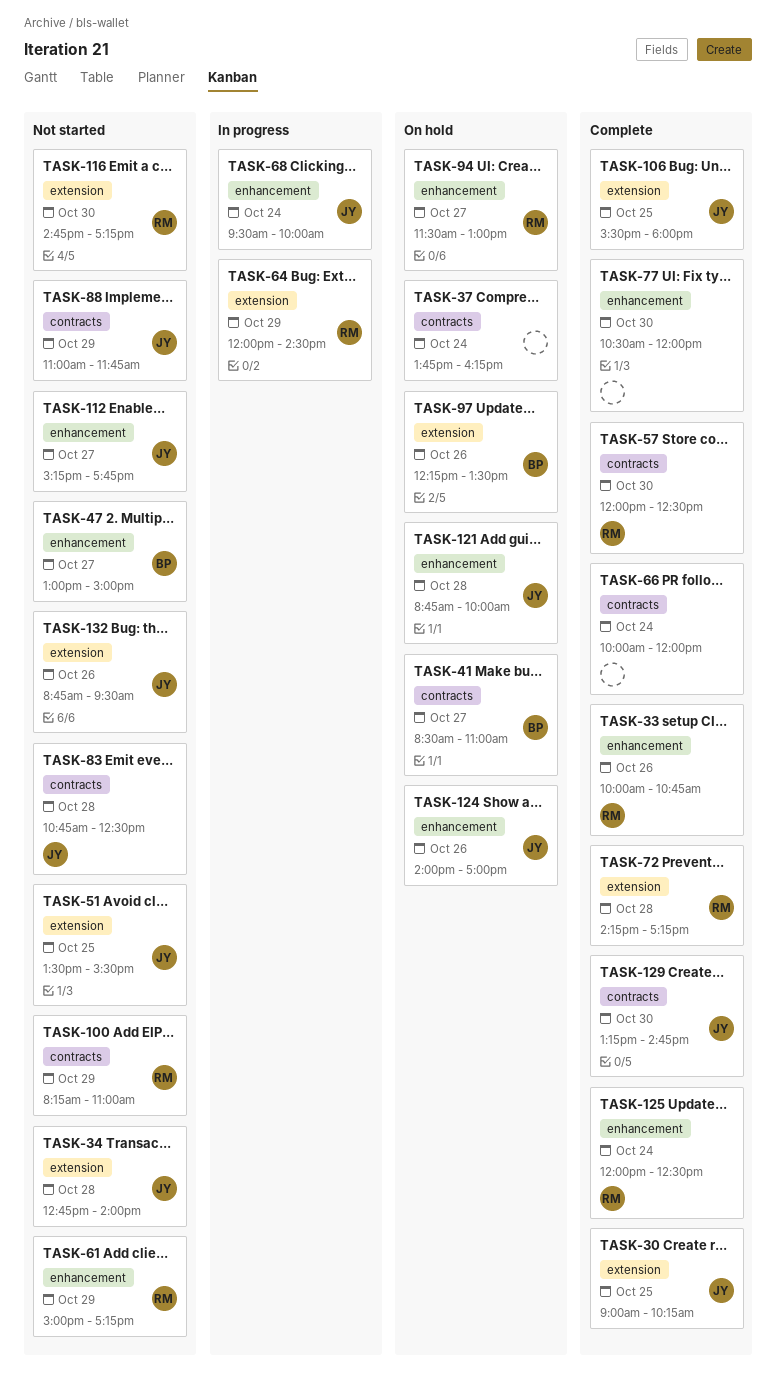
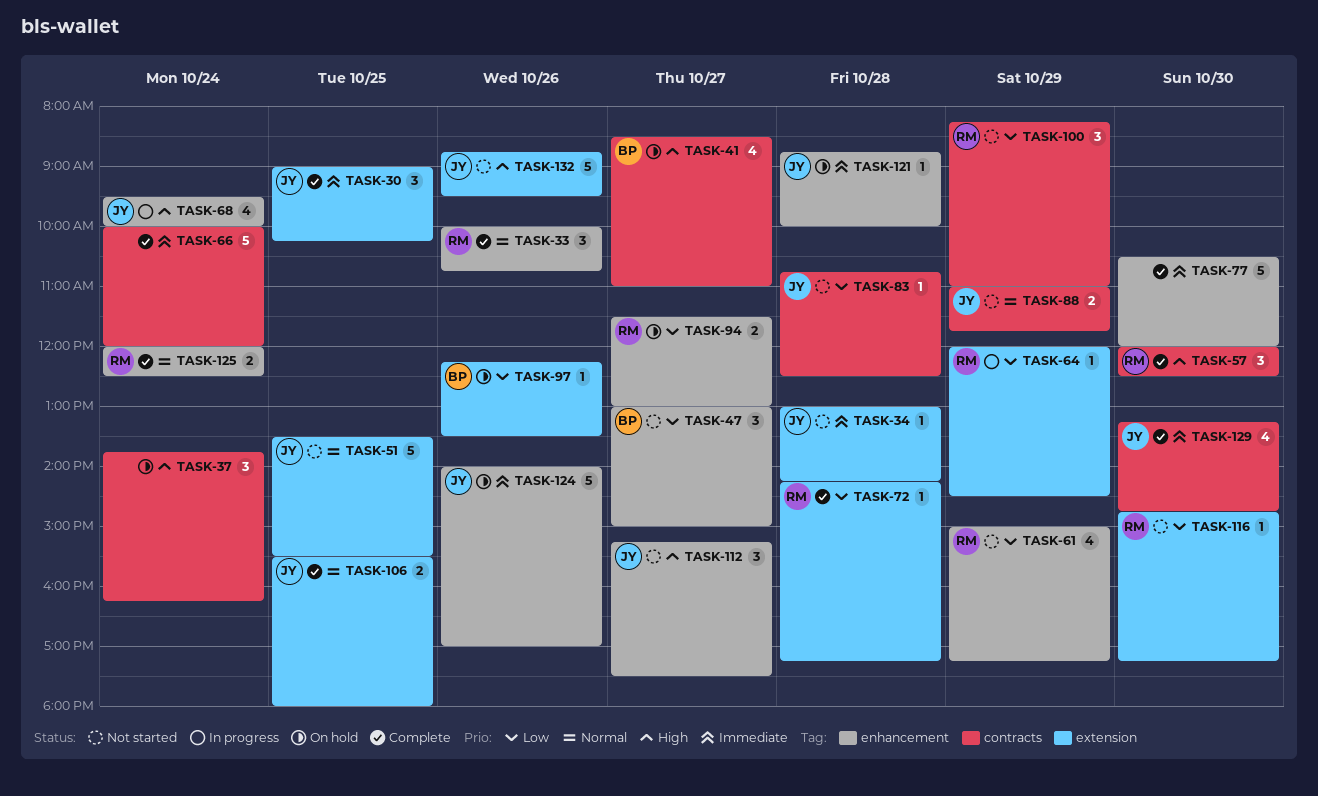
TASK-34, begins: 12:45 -> 13:00
TASK-34, ends: 14:00 -> 14:15
TASK-112, ends: 17:45 -> 17:30

